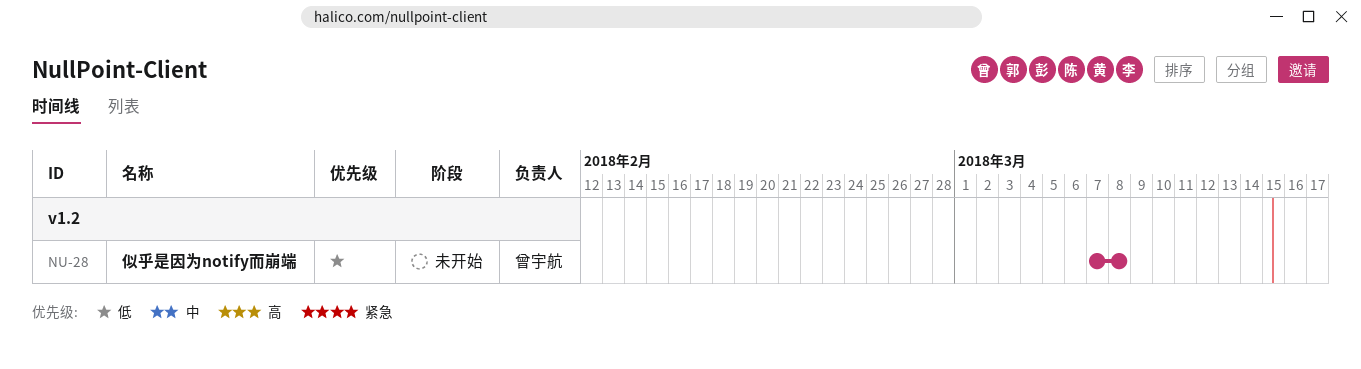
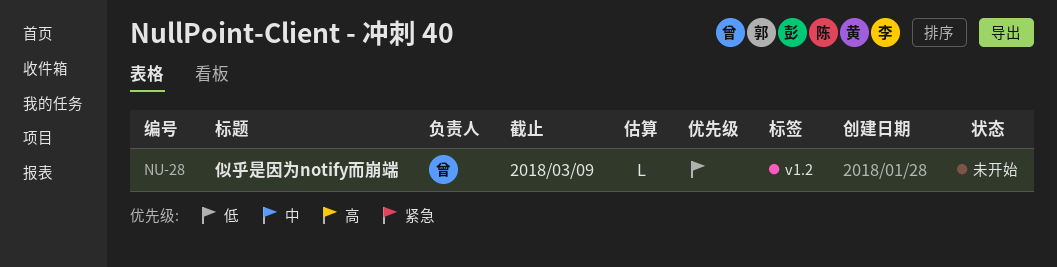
NU-28, due: Mar 8 -> Mar 9

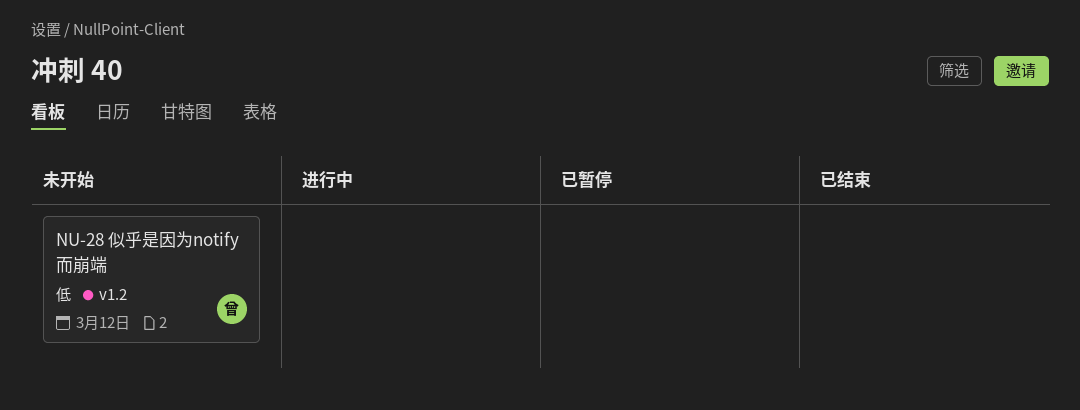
NU-28, due: Mar 9 -> Mar 12

